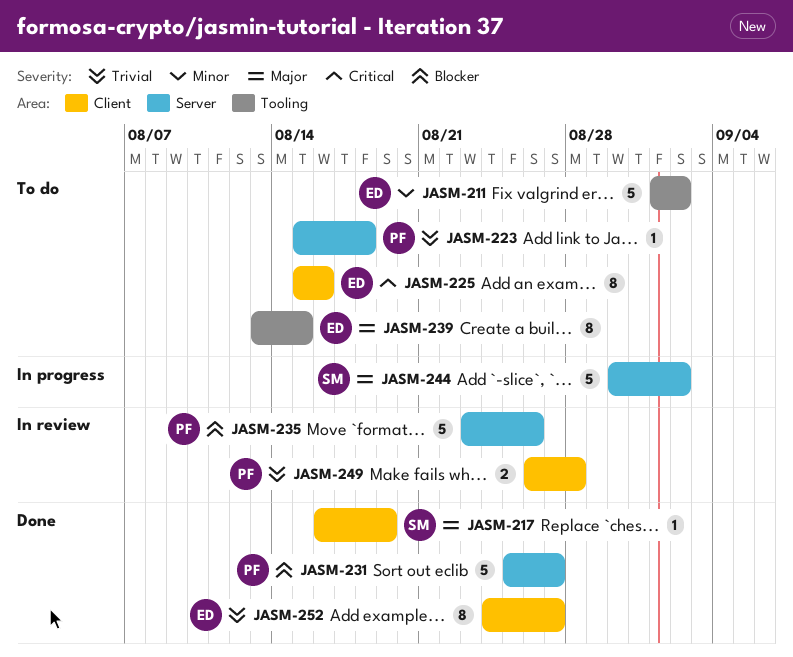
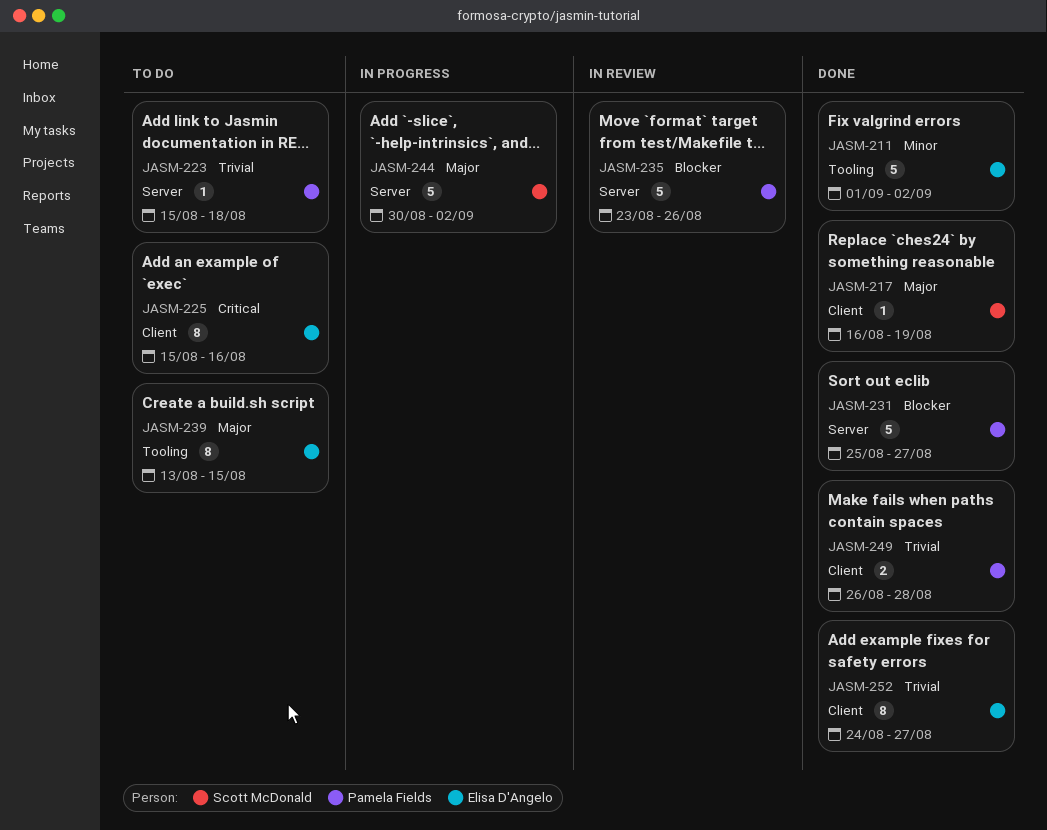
JASM-211, status: To do -> Done
JASM-249, status: In review -> Done

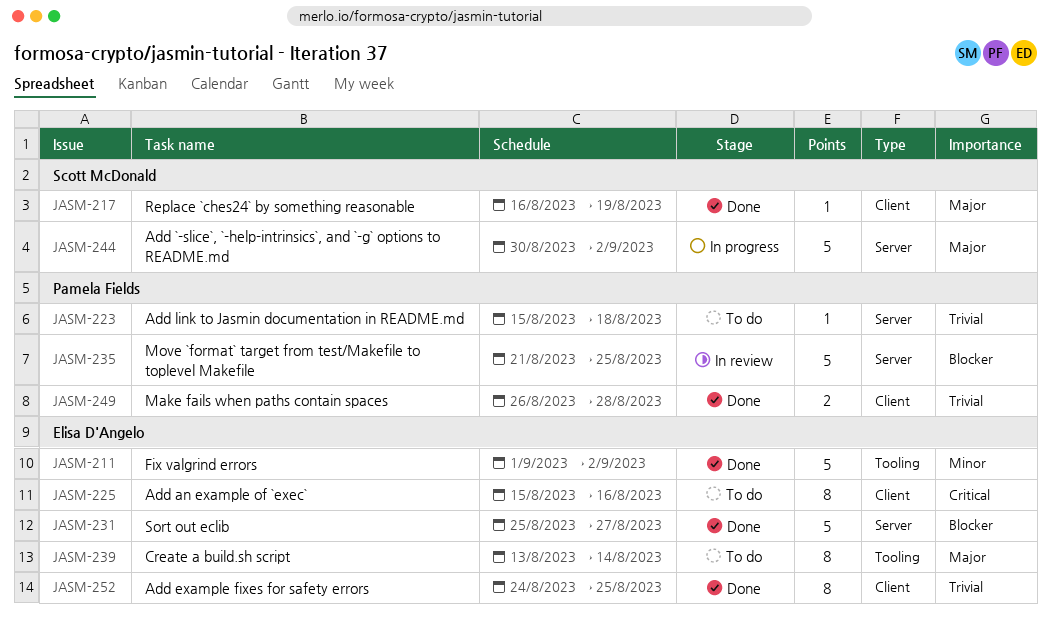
JASM-231, owner: Pamela Fields -> Elisa D'Angelo
JASM-235, start: Aug 23 -> Aug 21
JASM-235, due: Aug 26 -> Aug 25
JASM-239, due: Aug 15 -> Aug 14
JASM-252, due: Aug 27 -> Aug 25

